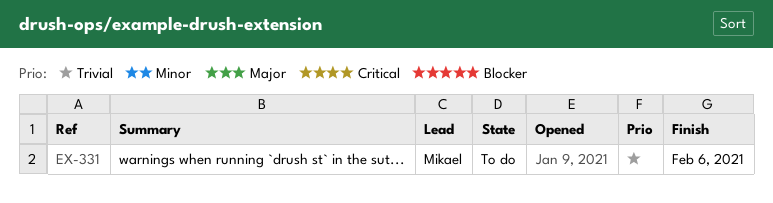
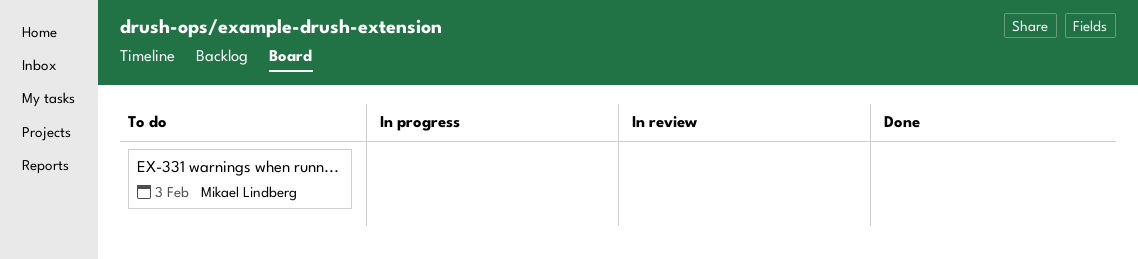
EX-331, due: Feb 6 -> Feb 3

